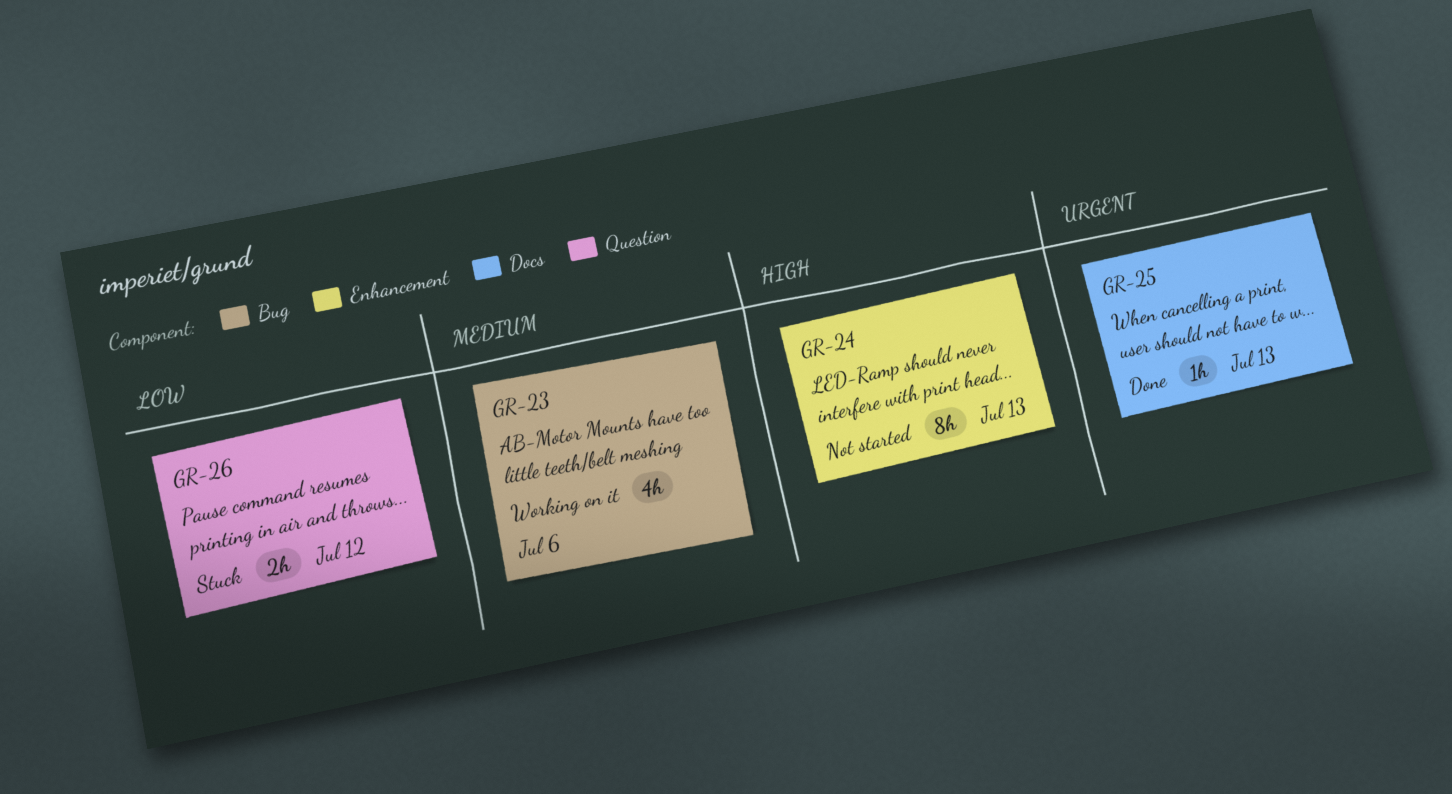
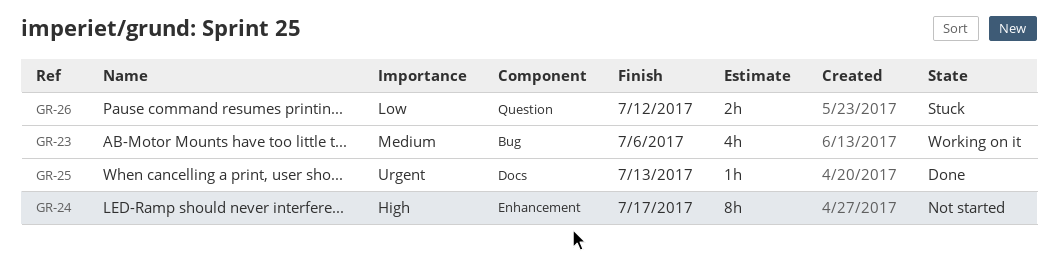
GR-24, due: Jul 13 -> Jul 17

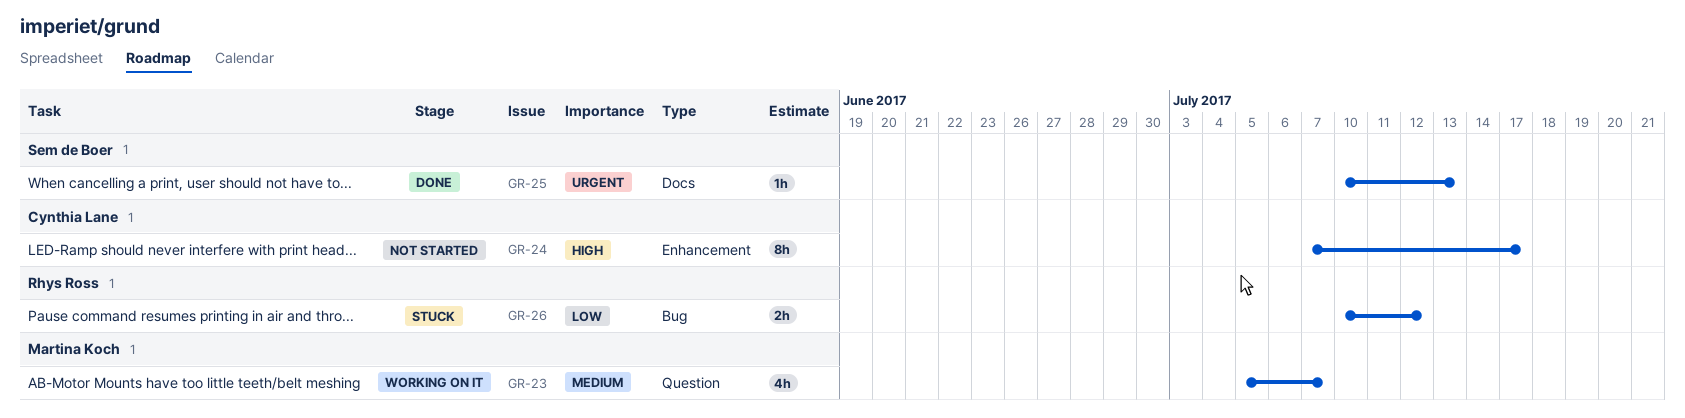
GR-23, label: Bug -> Question
GR-23, due: Jul 6 -> Jul 7
GR-26, label: Question -> Bug

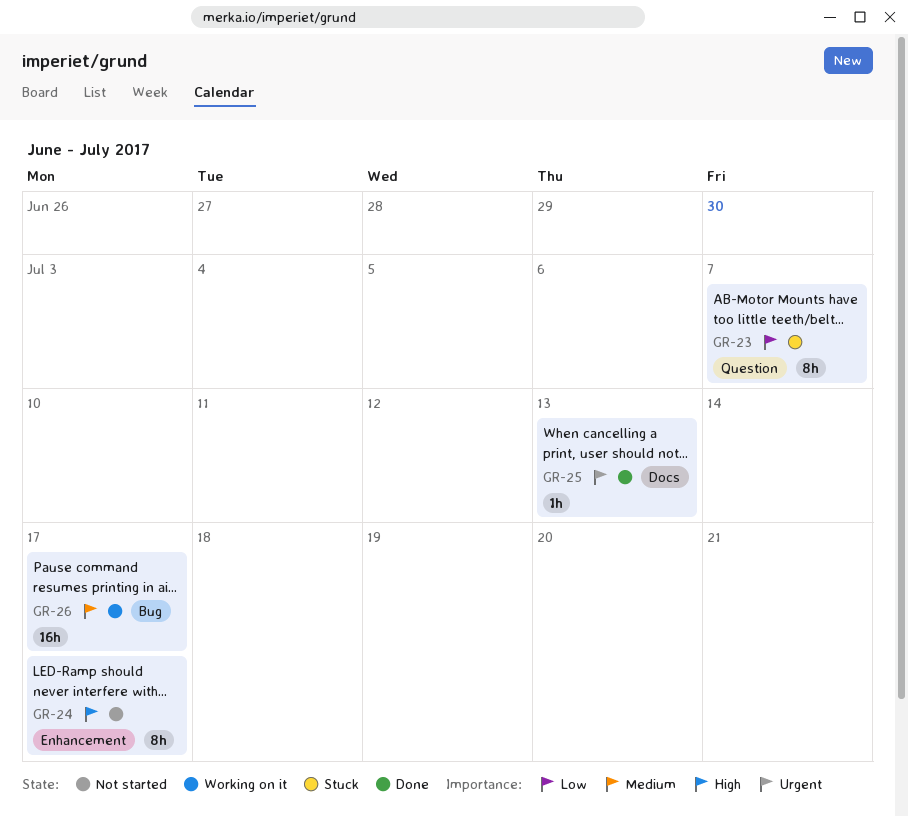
GR-23, status: Working on it -> Stuck
GR-23, priority: Medium -> Low
GR-23, estimate: 4h -> 8h
GR-26, status: Stuck -> Working on it
GR-26, priority: Low -> Medium
GR-26, estimate: 2h -> 16h
GR-26, due: Jul 12 -> Jul 17

